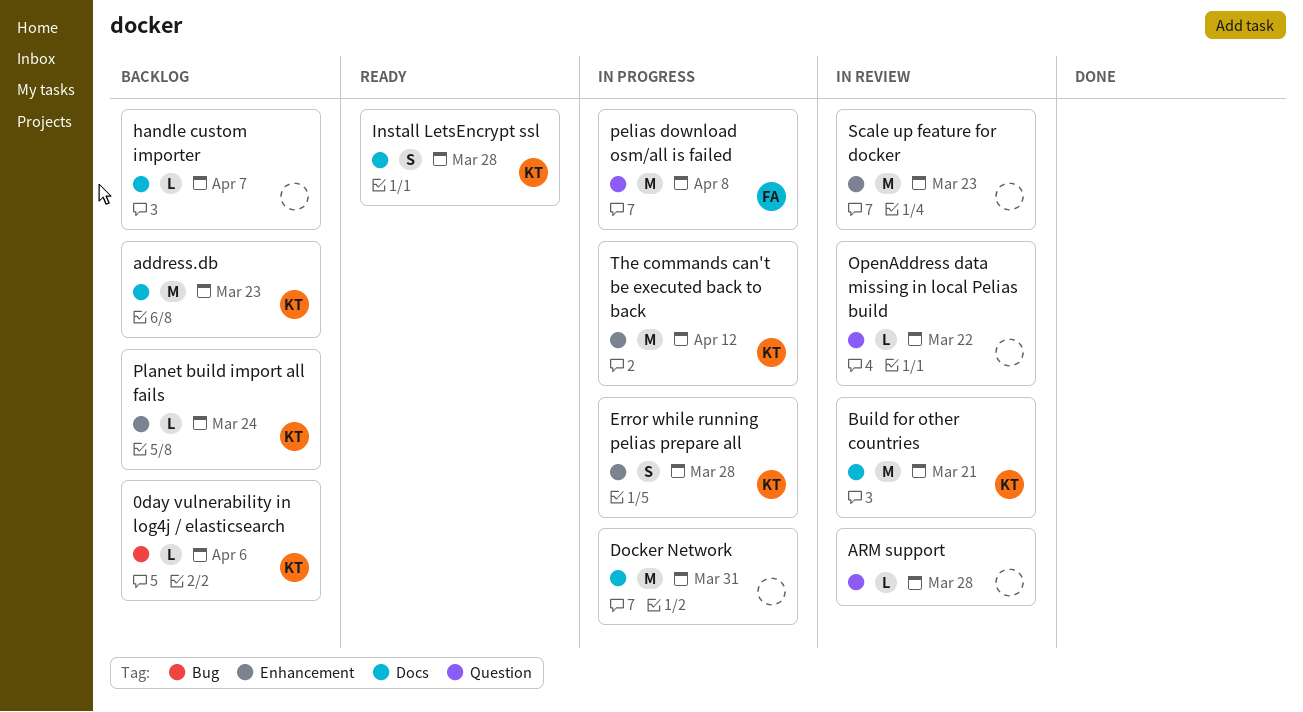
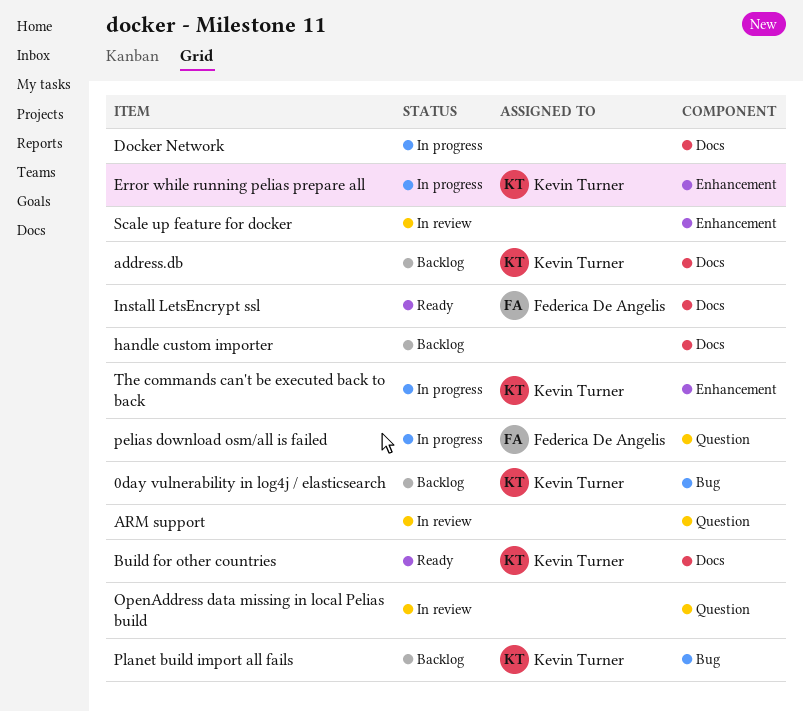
Build for other countries, status: In review -> Ready
Install LetsEncrypt ssl, owner: Kevin Turner -> Federica De Angelis
Planet build import all fails, label: Enhancement -> Bug

